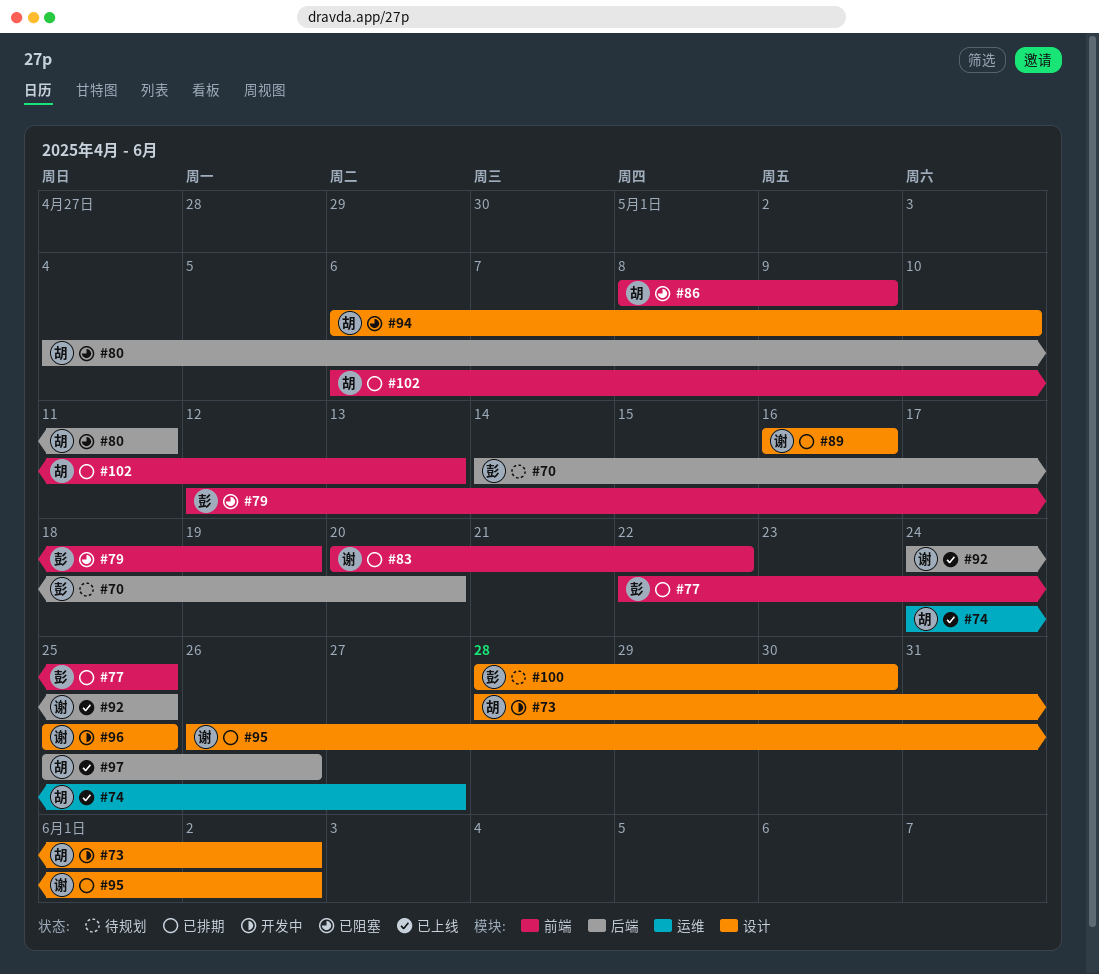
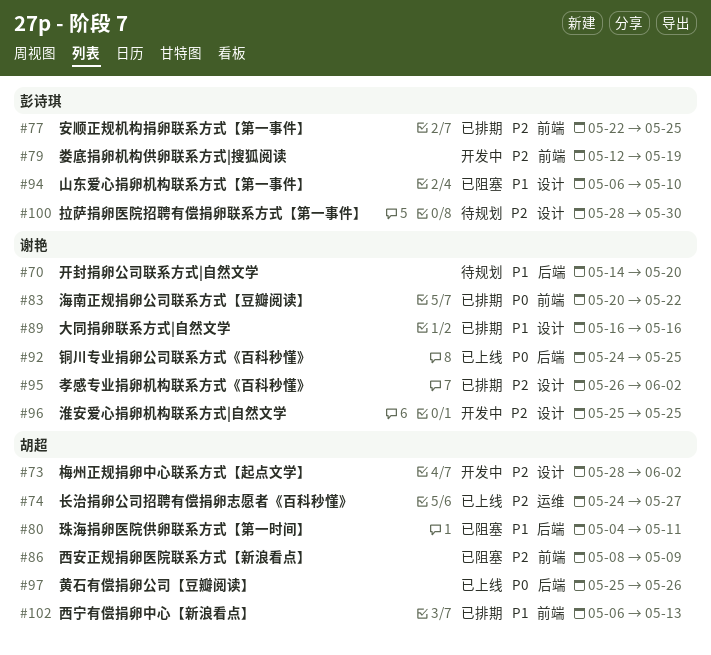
#70, owner: 彭诗琪 -> 谢艳
#79, status: 已阻塞 -> 开发中
#94, owner: 胡超 -> 彭诗琪

